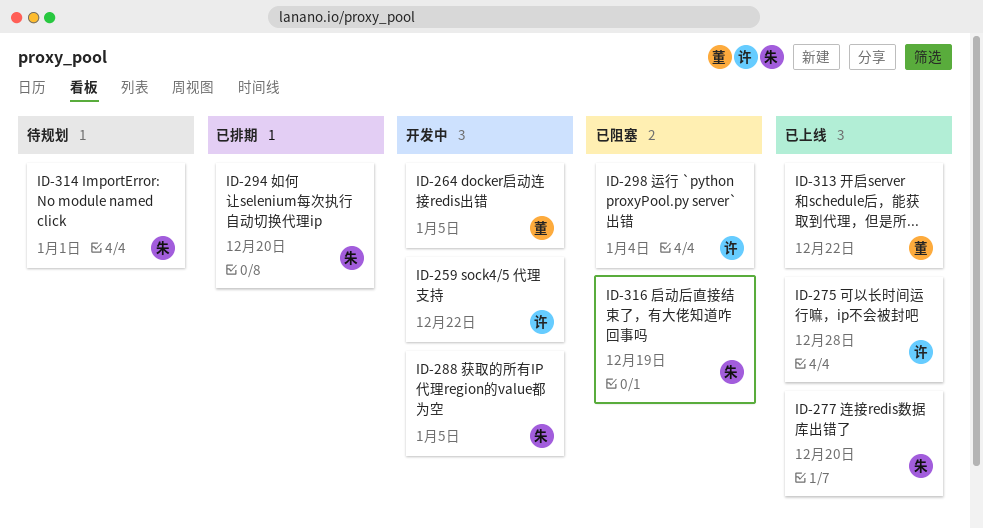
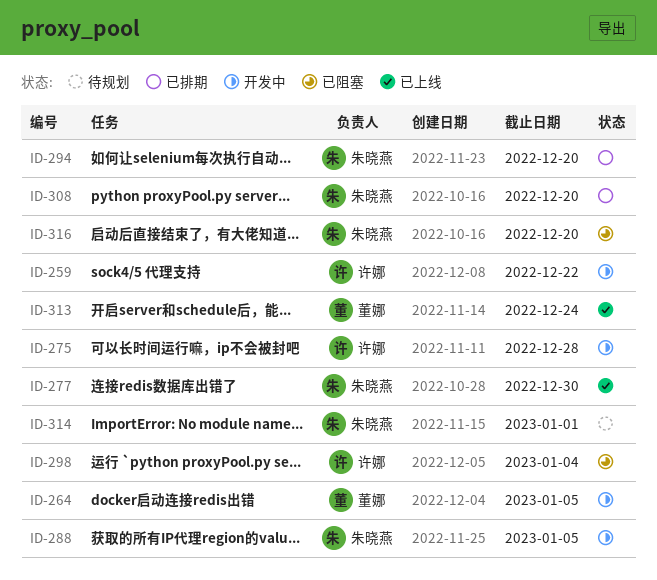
ID-275, status: 已上线 -> 开发中
ID-277, due: Dec 20 -> Dec 30
ID-308: none -> present
ID-313, due: Dec 22 -> Dec 24
ID-316, due: Dec 19 -> Dec 20

